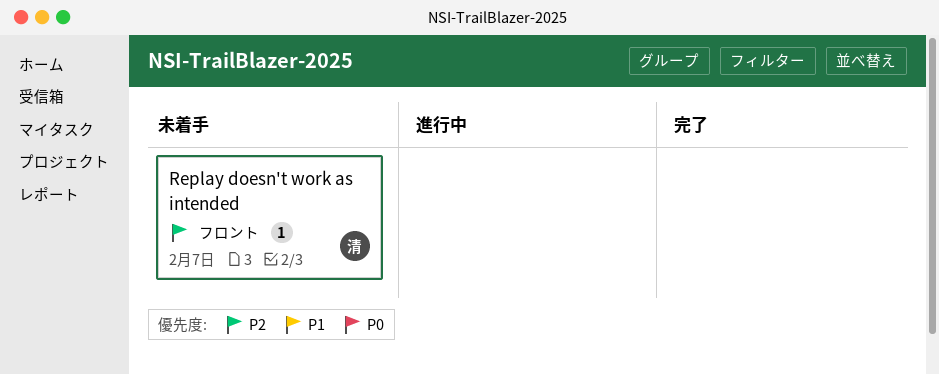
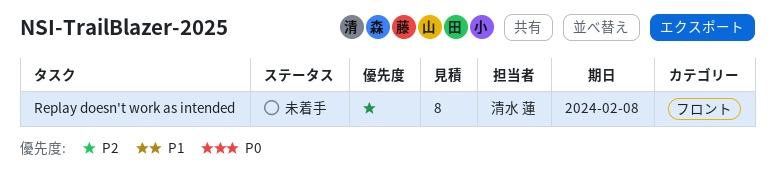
Replay doesn't work as intended, estimate: 1 -> 8
Replay doesn't work as intended, due: Feb 7 -> Feb 8

